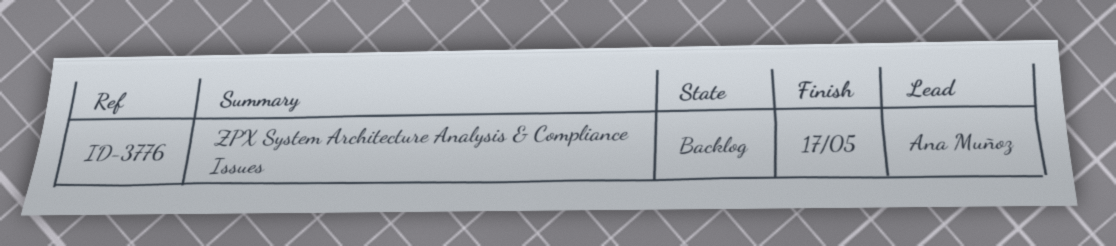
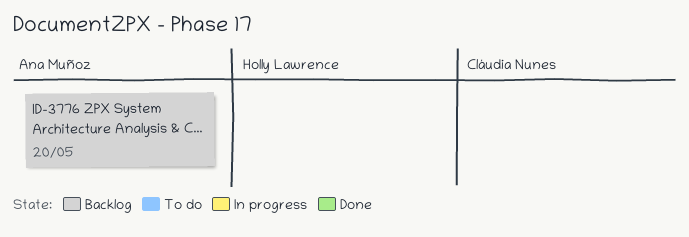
ID-3776, due: May 17 -> May 20

